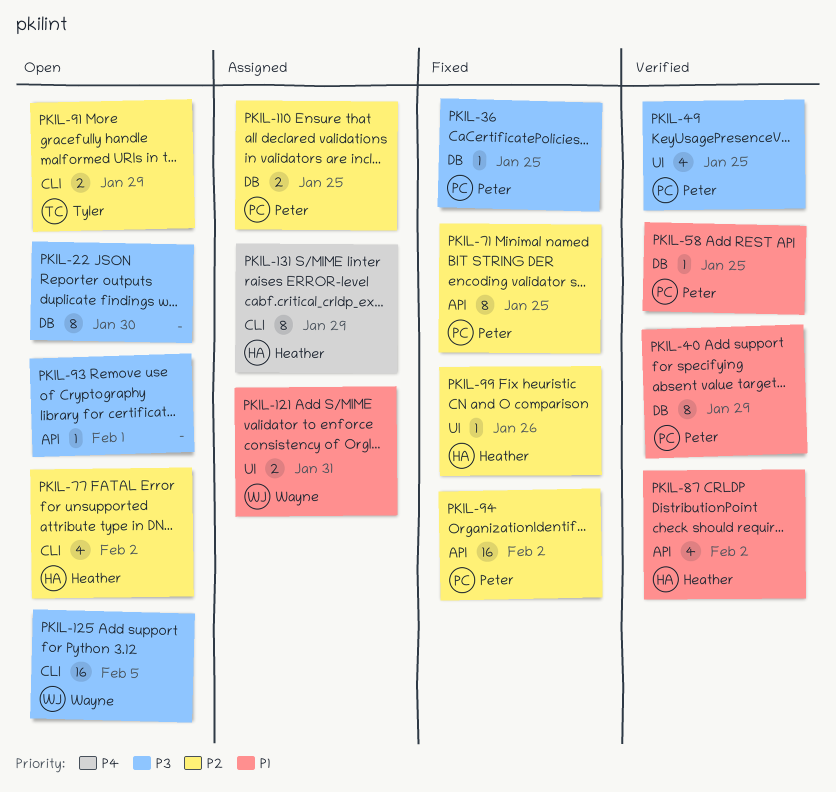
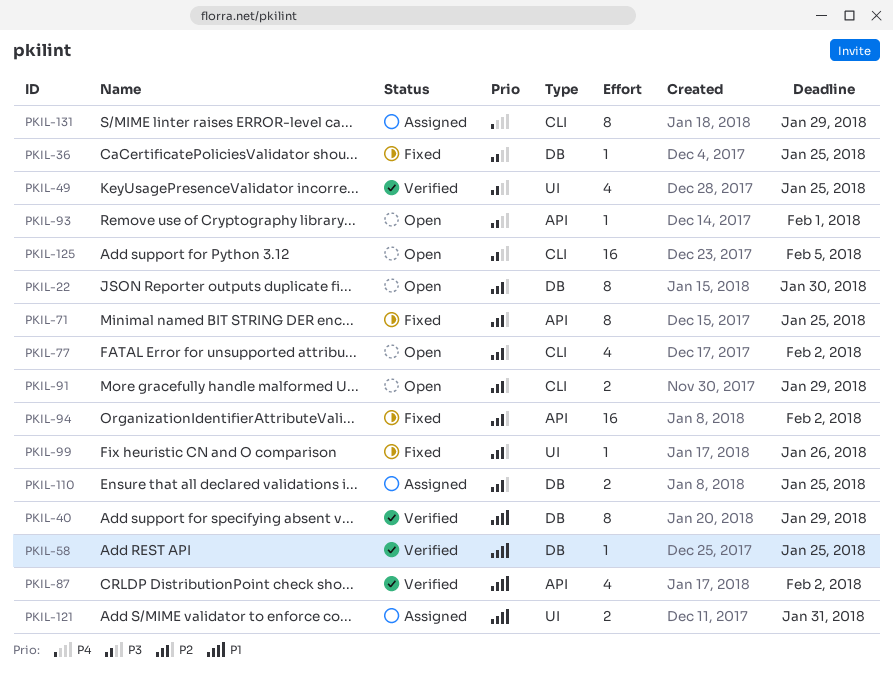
PKIL-22, priority: P3 -> P2

